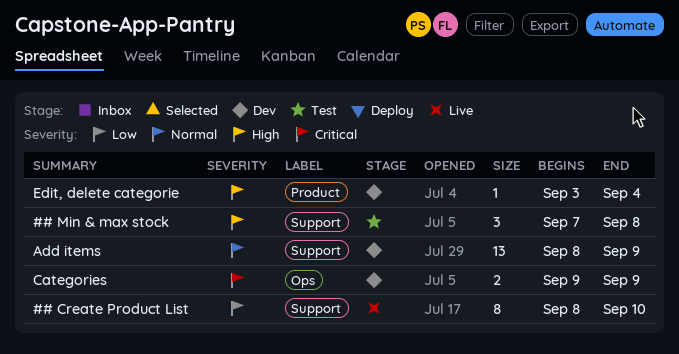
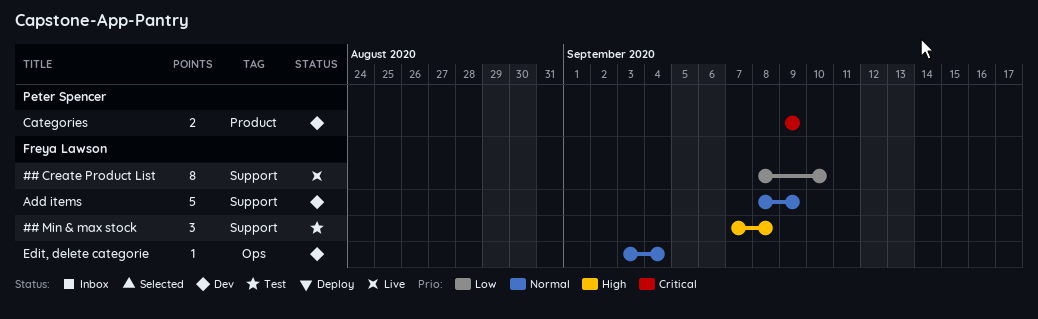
Add items, estimate: 13 -> 5
Categories, label: Ops -> Product
Edit, delete categorie, priority: High -> Normal
Edit, delete categorie, label: Product -> Ops

